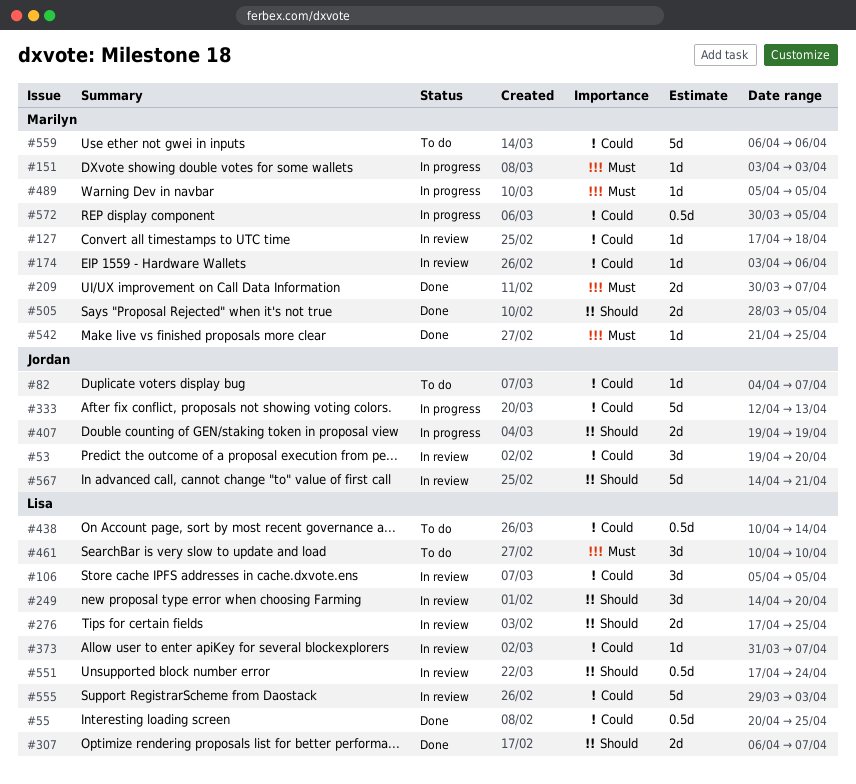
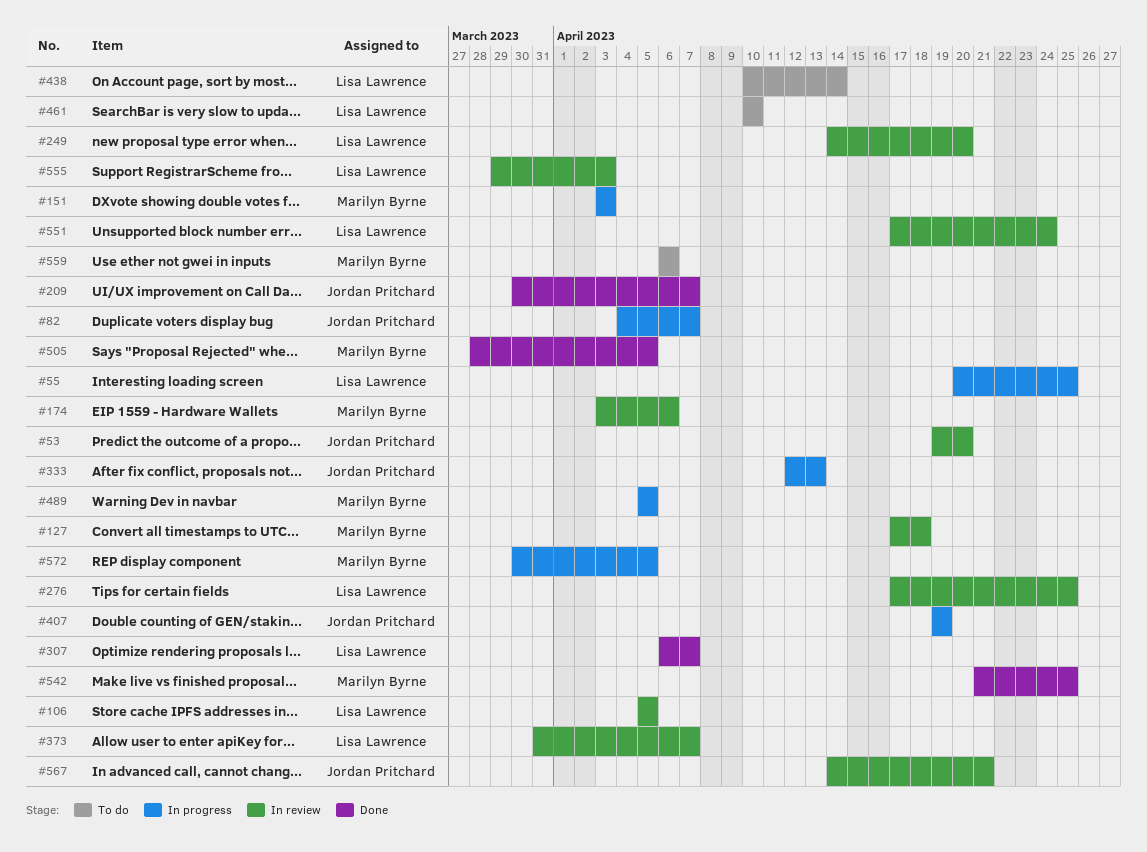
#55, status: Done -> In progress
#82, status: To do -> In progress
#209, owner: Marilyn Byrne -> Jordan Pritchard

